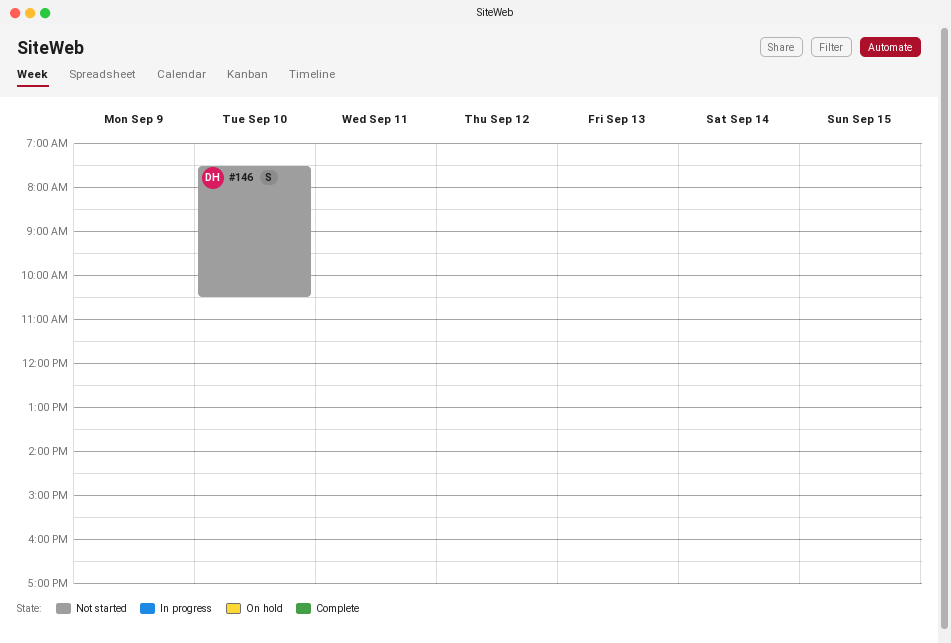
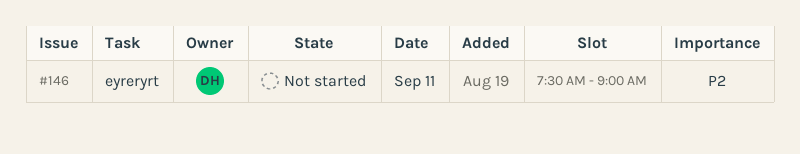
#146, day: Sep 10 -> Sep 11
#146, ends: 10:30 -> 09:00

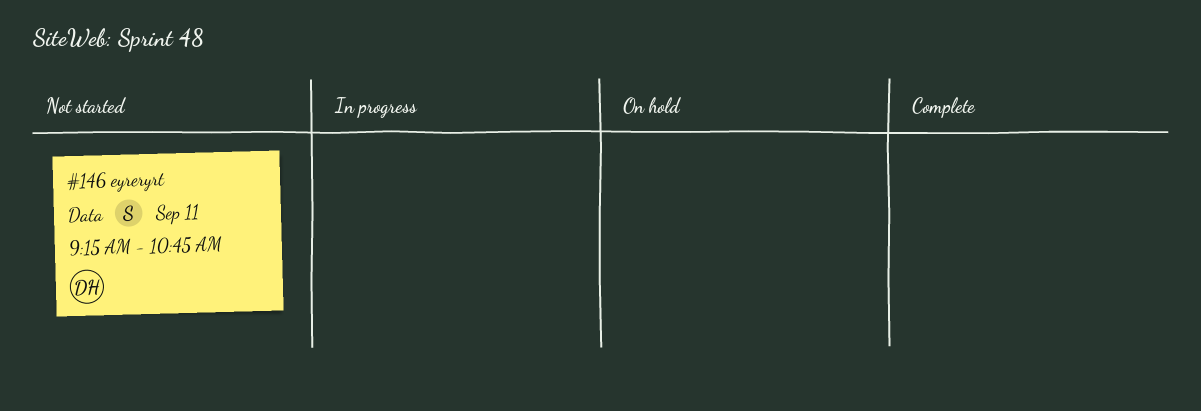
#146, begins: 07:30 -> 09:15
#146, ends: 09:00 -> 10:45

